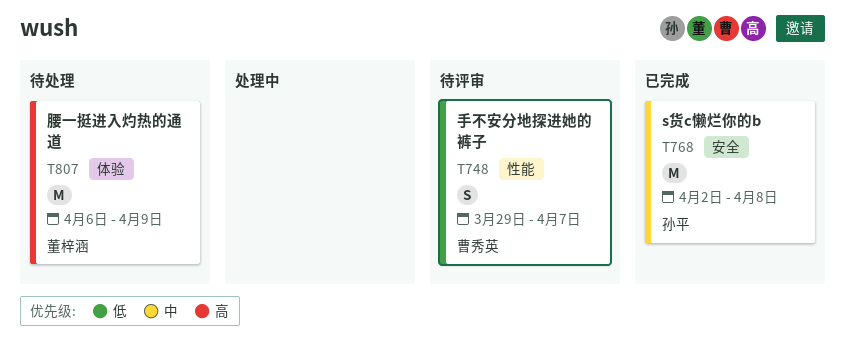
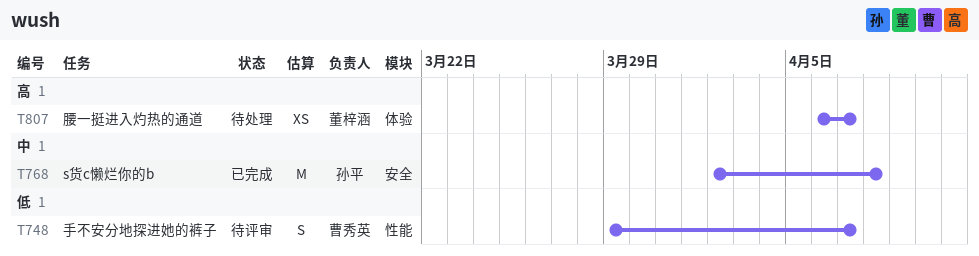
T807, estimate: M -> XS
T807, due: Apr 9 -> Apr 7

